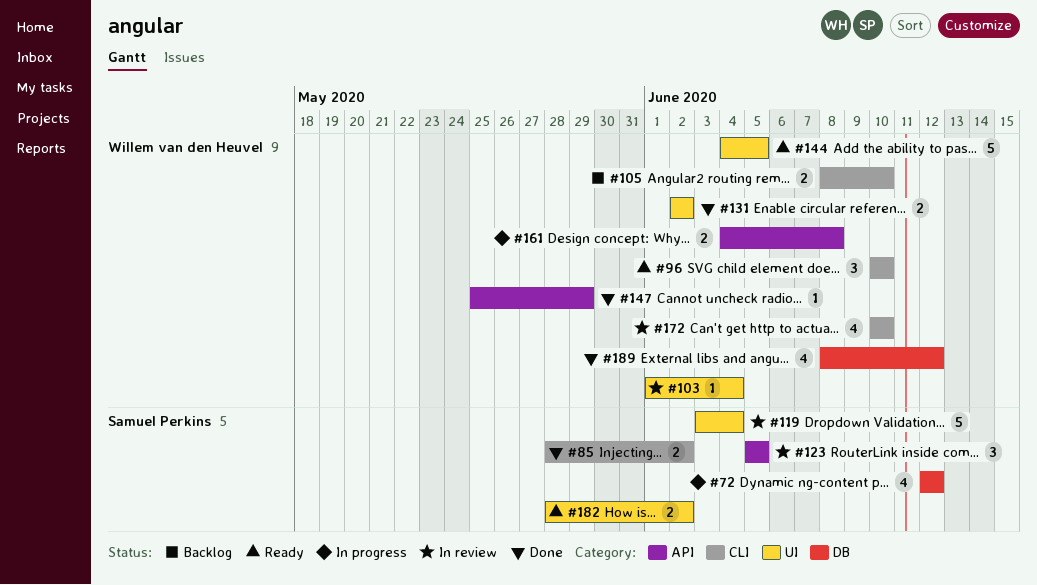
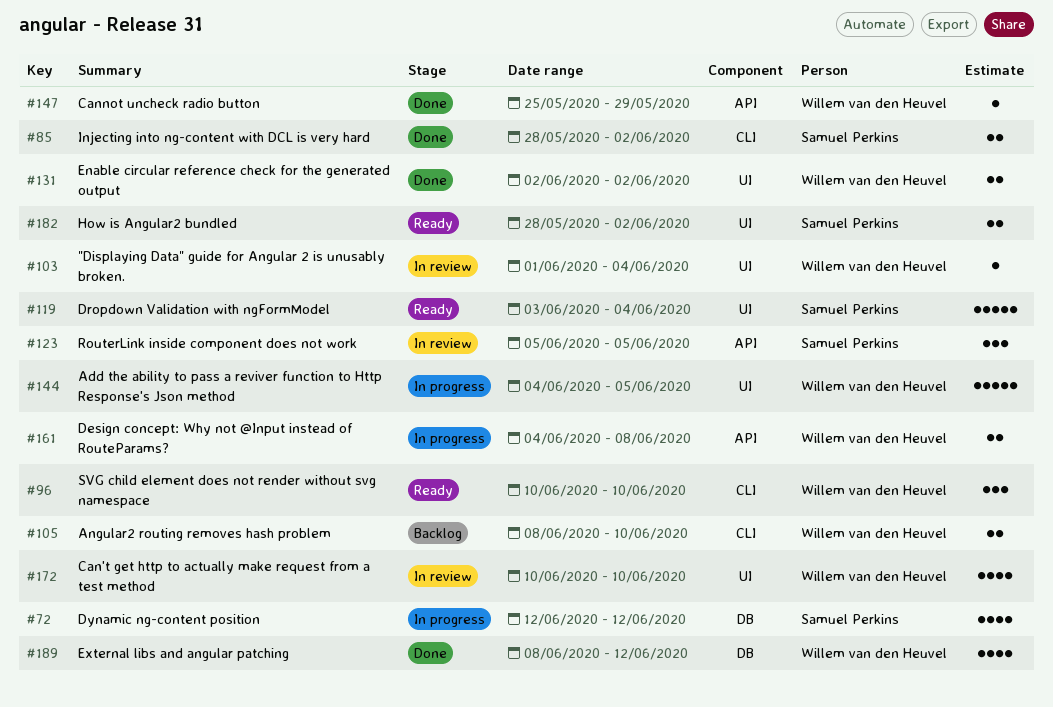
#119, status: In review -> Ready
#144, status: Ready -> In progress
#172, label: CLI -> UI

